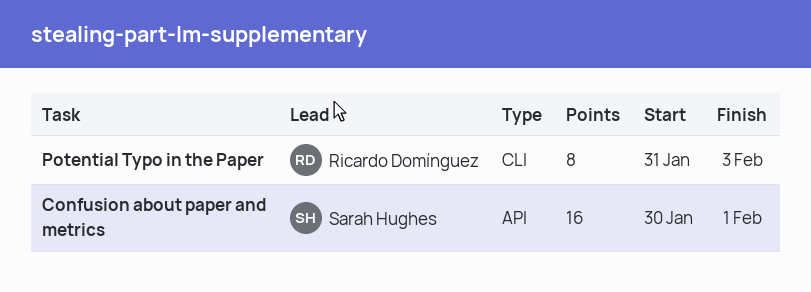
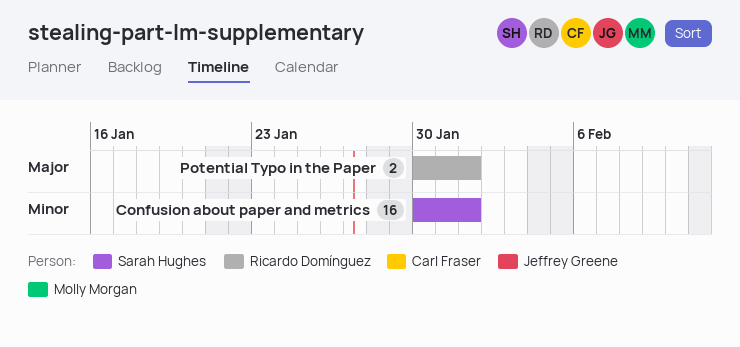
Potential Typo in the Paper, estimate: 8 -> 2
Potential Typo in the Paper, start: Jan 31 -> Jan 30
Potential Typo in the Paper, due: Feb 3 -> Feb 1

